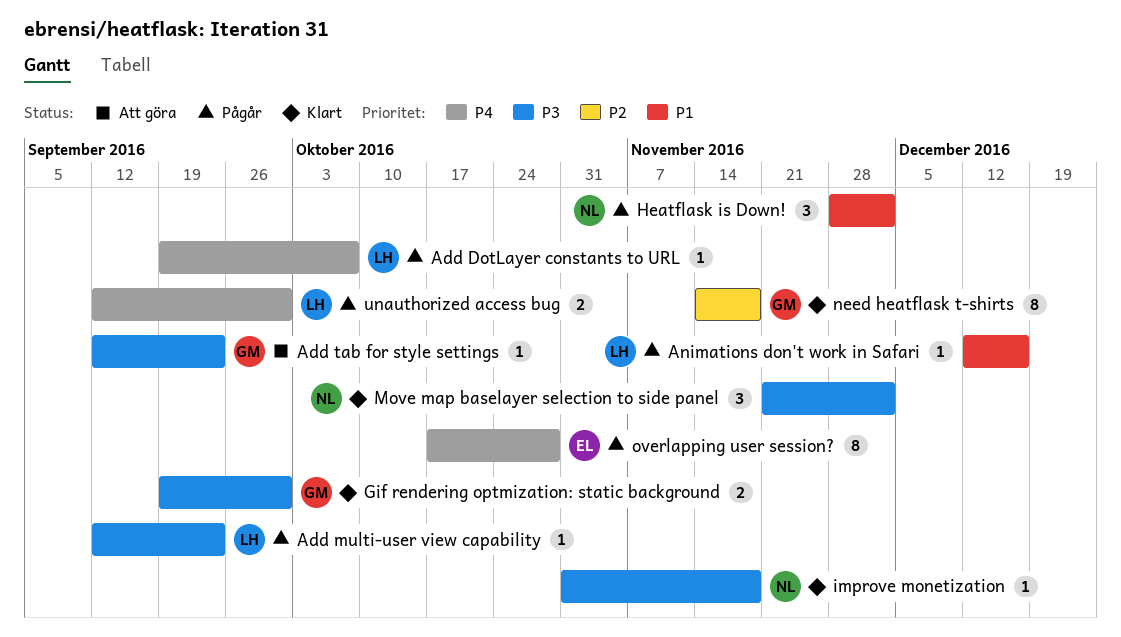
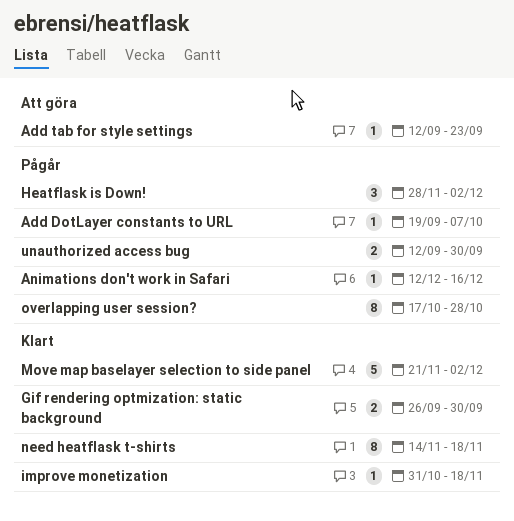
Add multi-user view capability: present -> none
Gif rendering optmization: static background, start: Sep 19 -> Sep 26
Move map baselayer selection to side panel, estimate: 3 -> 5

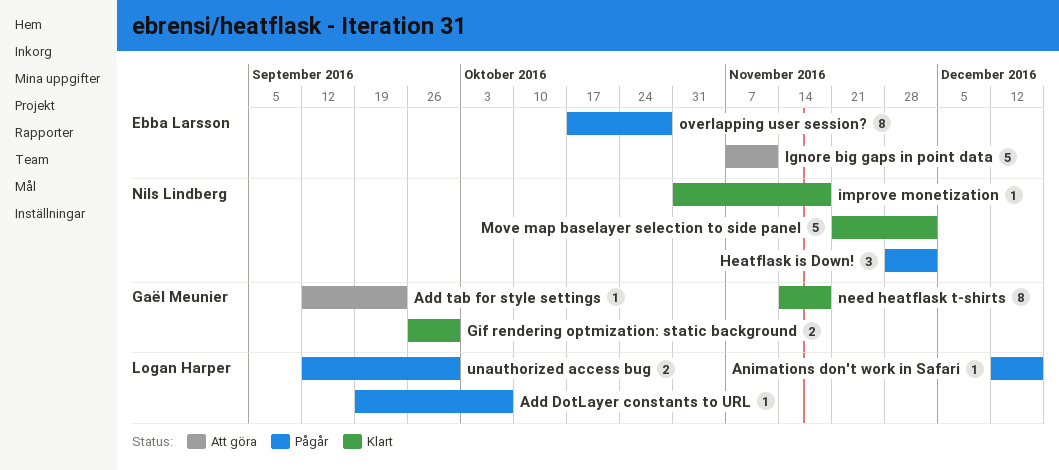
Ignore big gaps in point data: none -> present

